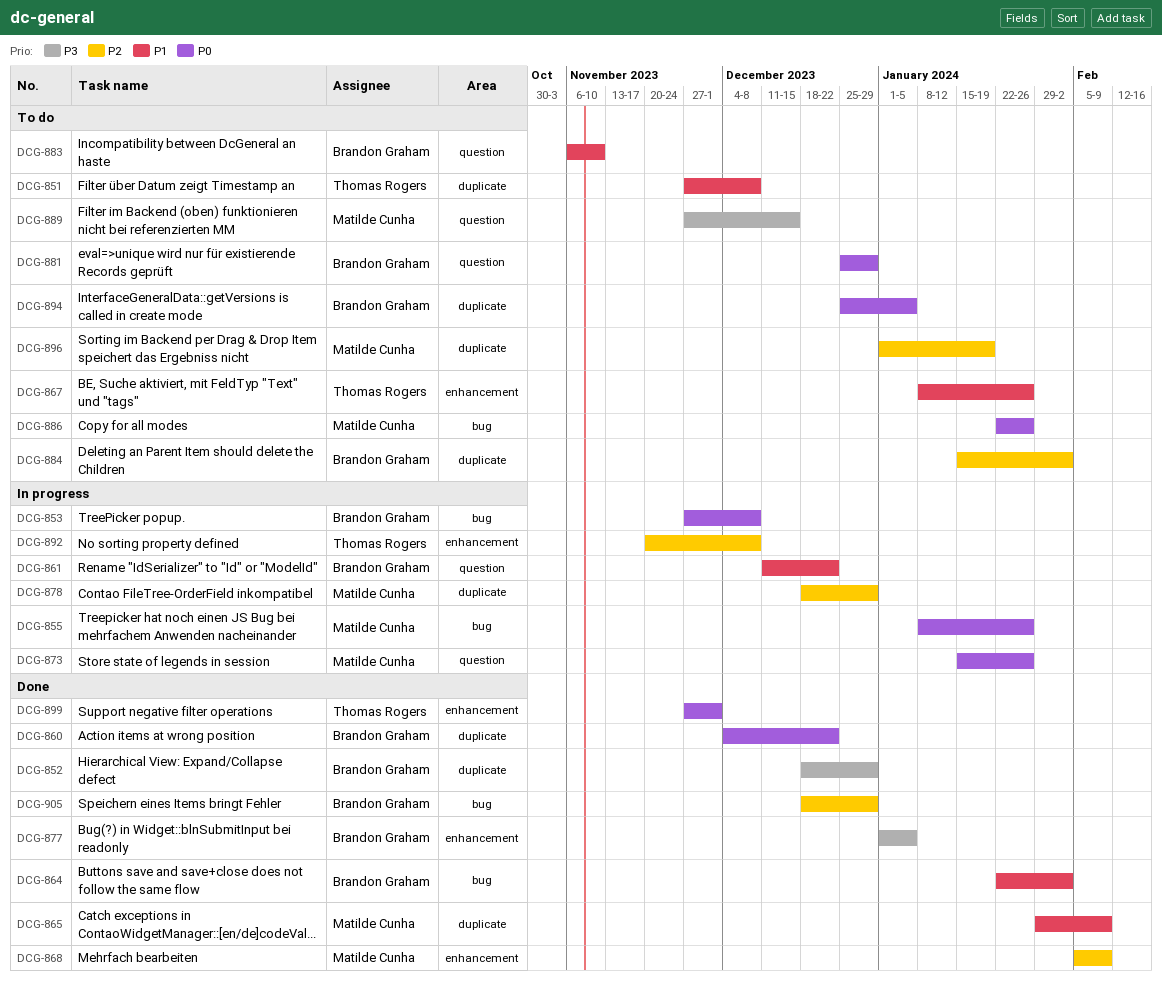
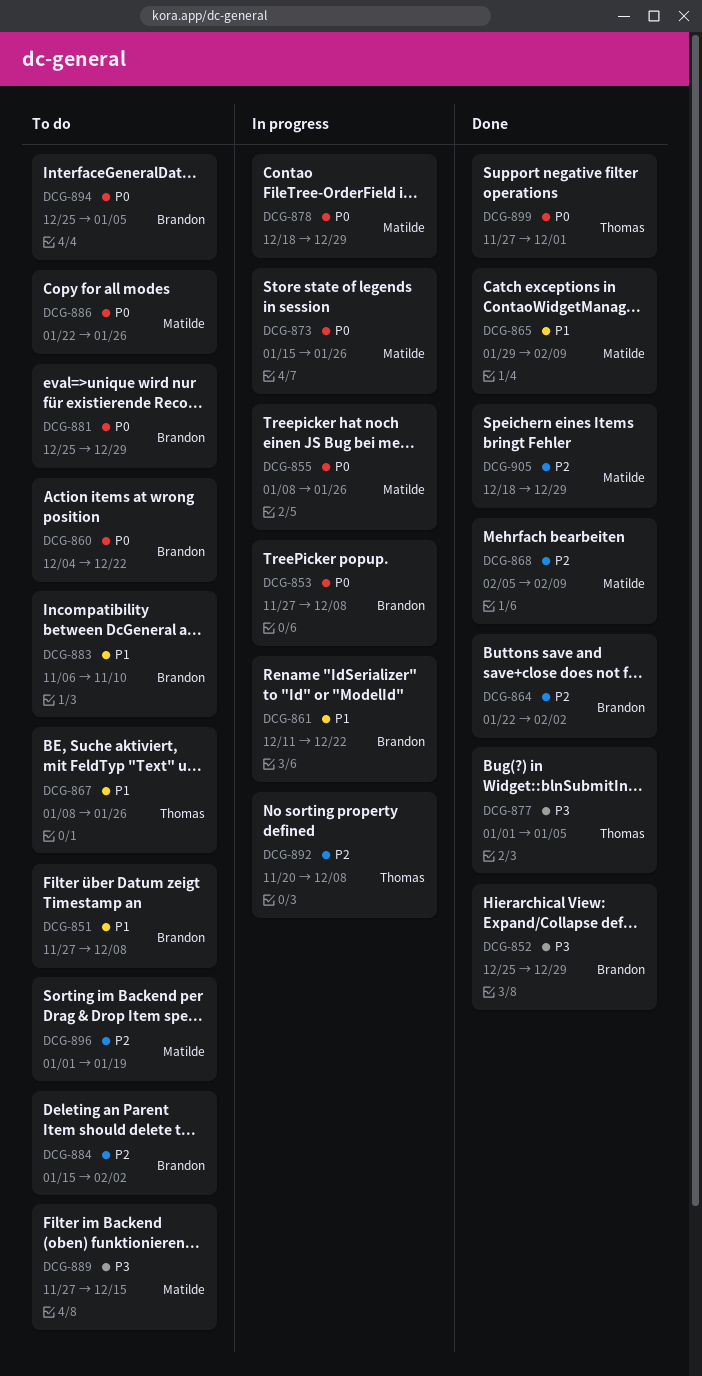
DCG-851, owner: Thomas Rogers -> Brandon Graham
DCG-852, start: Dec 18 -> Dec 25
DCG-860, status: Done -> To do
DCG-864, priority: P1 -> P2
DCG-877, owner: Brandon Graham -> Thomas Rogers
DCG-878, priority: P2 -> P0
DCG-905, owner: Brandon Graham -> Matilde Cunha

